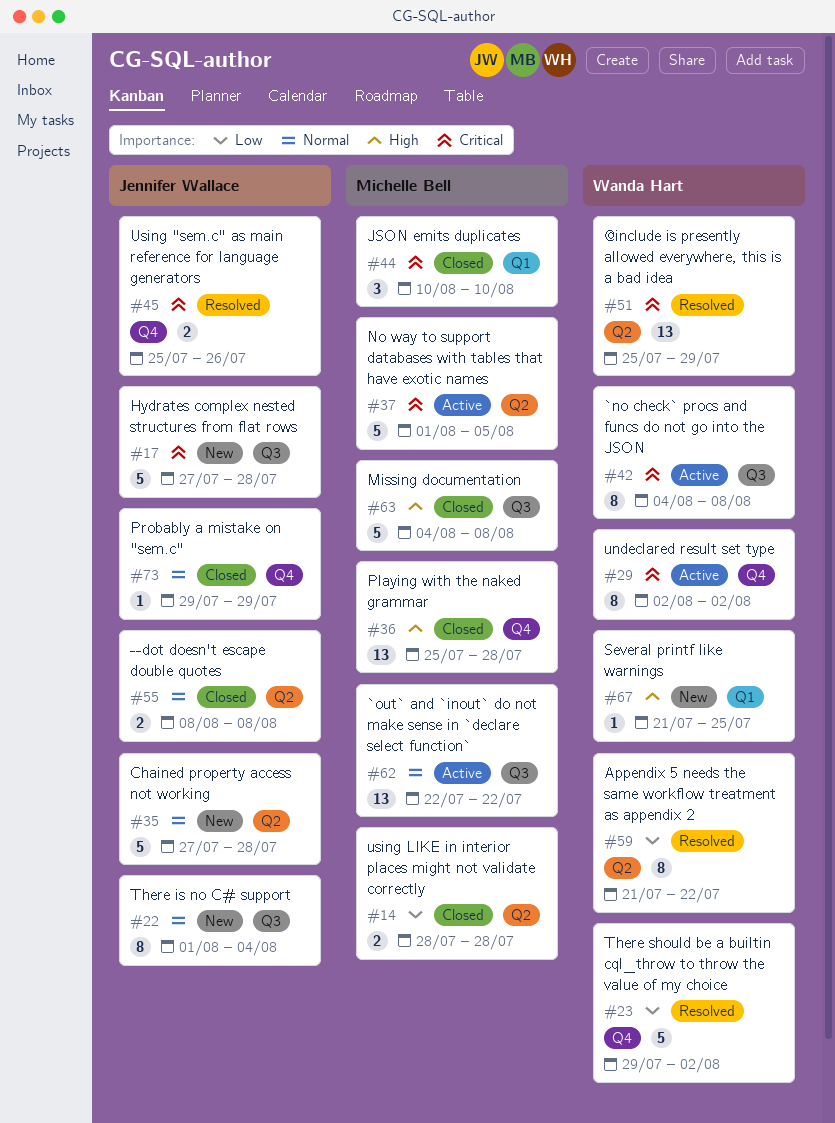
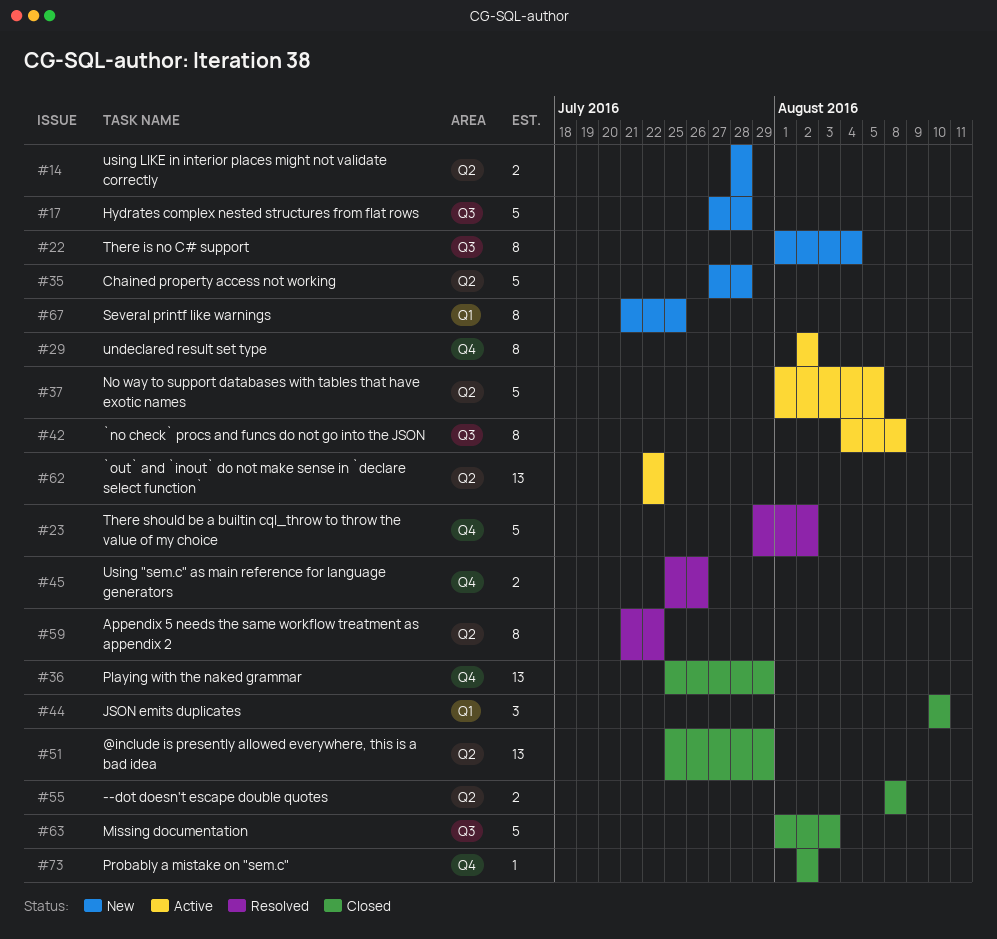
#14, status: Closed -> New
#36, due: Jul 28 -> Jul 29
#51, status: Resolved -> Closed
#62, label: Q3 -> Q2
#63, start: Aug 4 -> Aug 1
#63, due: Aug 8 -> Aug 3
#67, estimate: 1 -> 8
#73, start: Jul 29 -> Aug 2
#73, due: Jul 29 -> Aug 2

